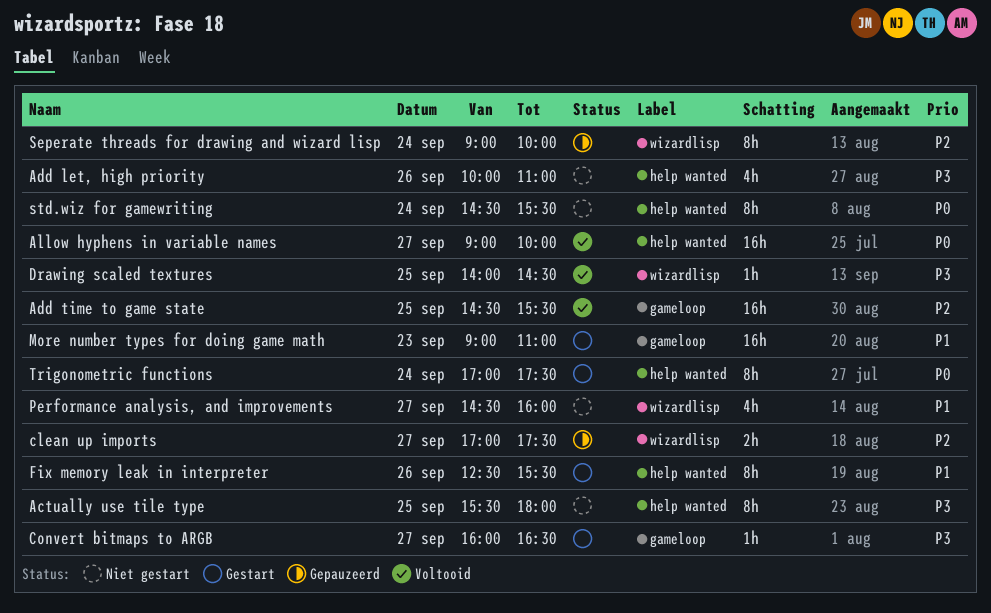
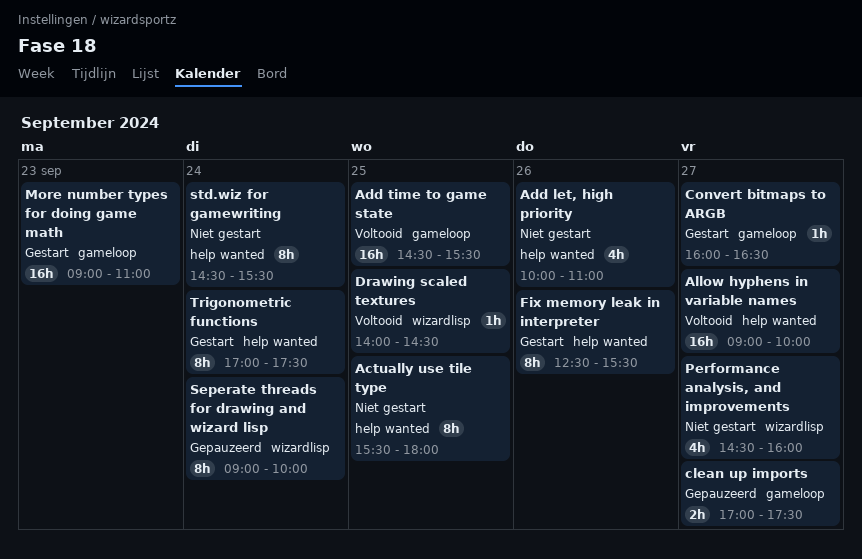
clean up imports, label: wizardlisp -> gameloop

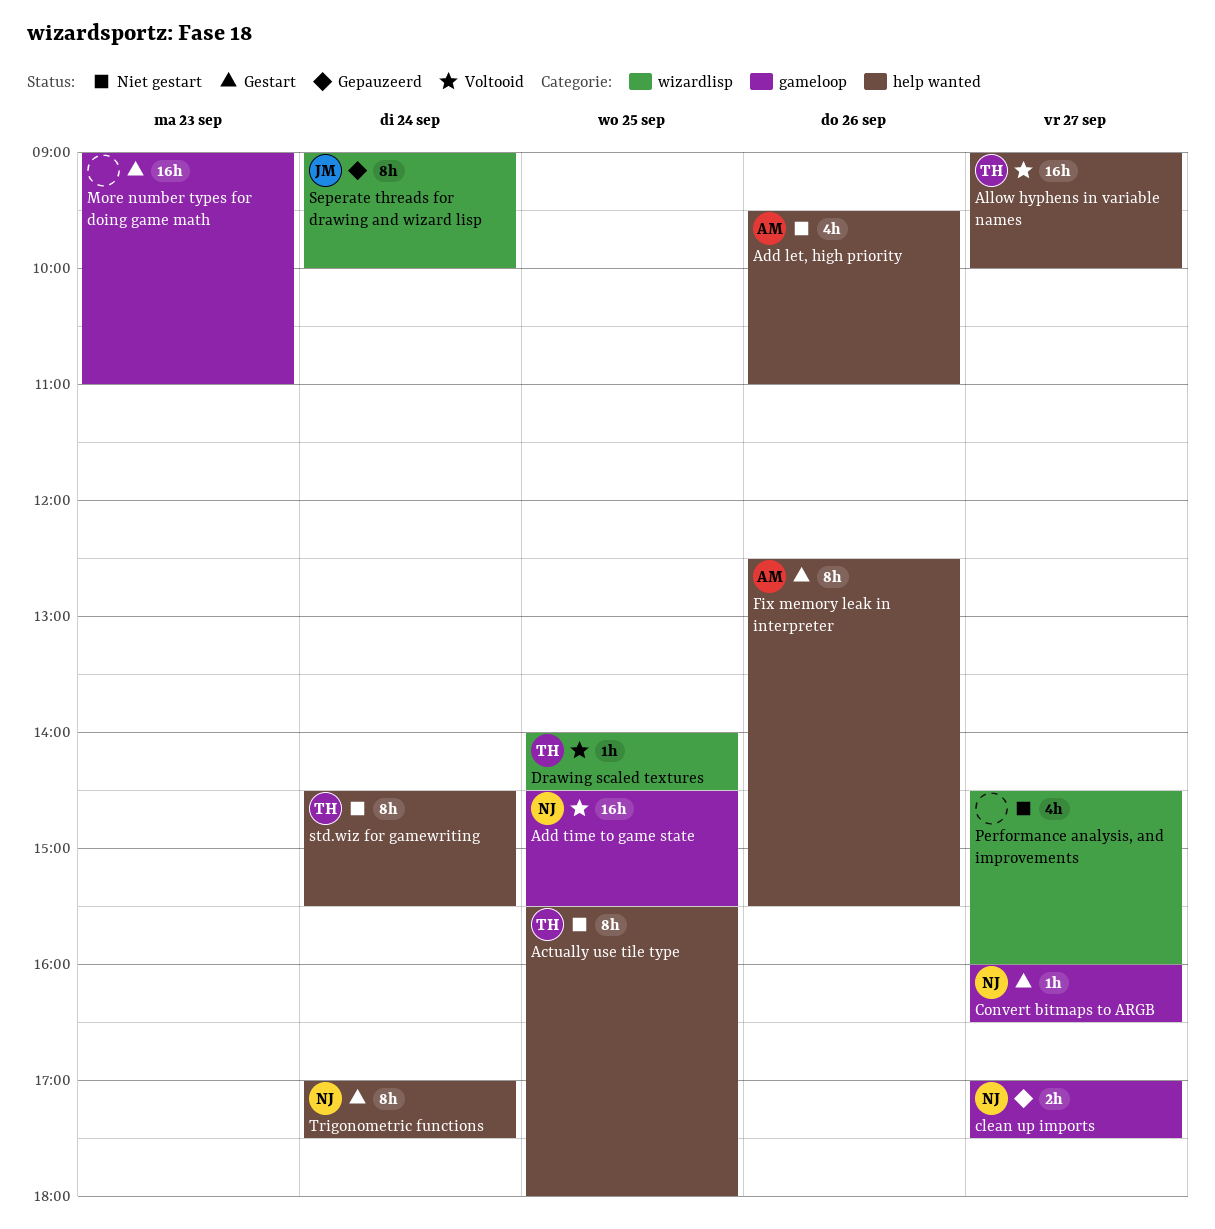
Add let, high priority, begins: 10:00 -> 09:30

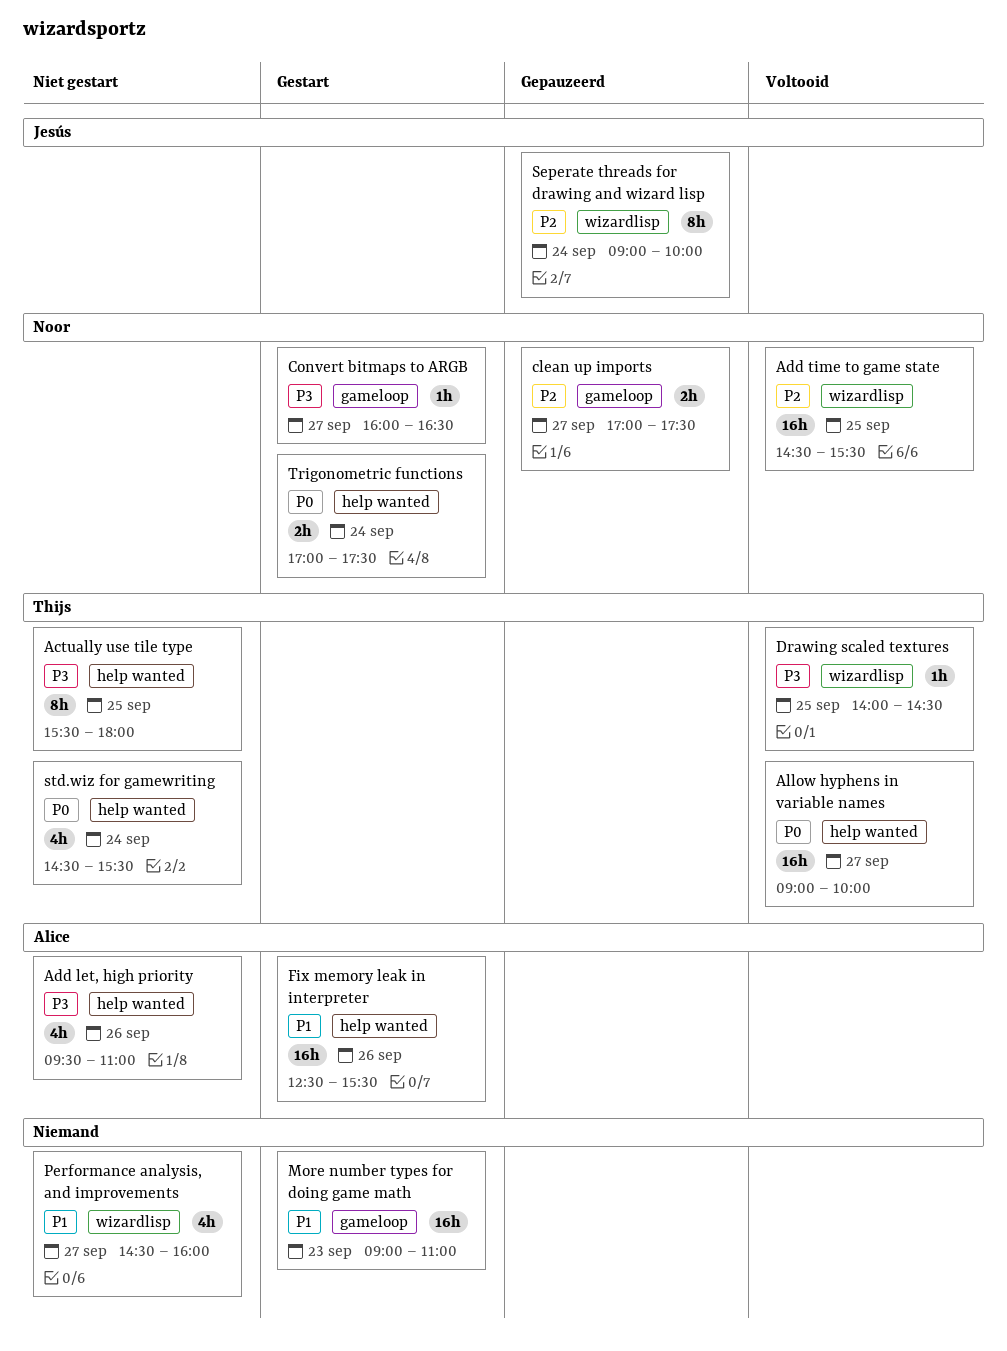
Add time to game state, label: gameloop -> wizardlisp
Fix memory leak in interpreter, estimate: 8h -> 16h
std.wiz for gamewriting, estimate: 8h -> 4h
Trigonometric functions, estimate: 8h -> 2h

